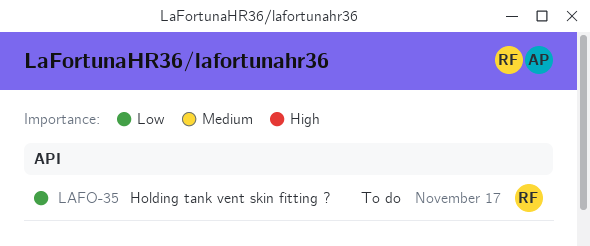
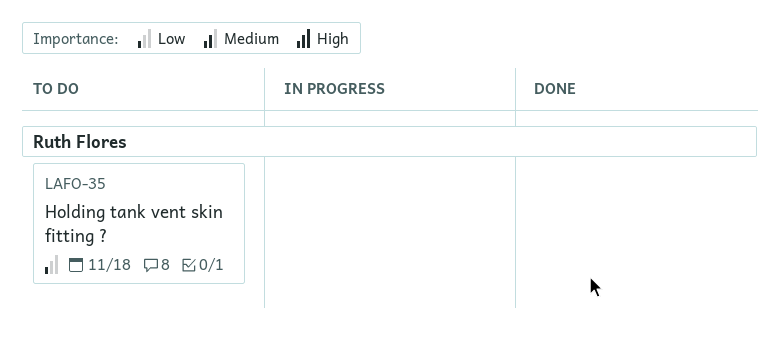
LAFO-35, due: Nov 17 -> Nov 18

